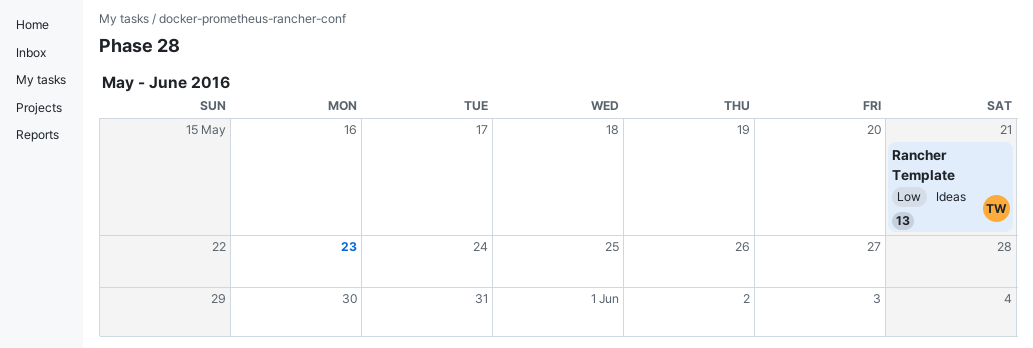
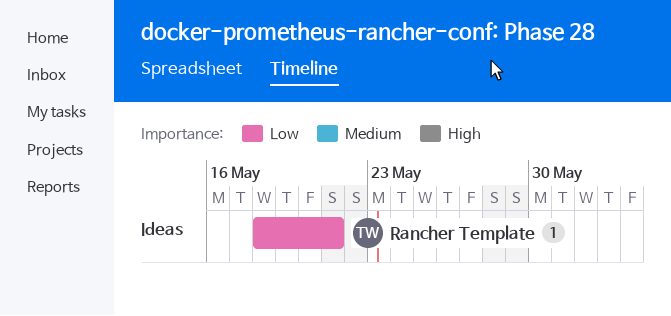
Rancher Template, estimate: 13 -> 1

